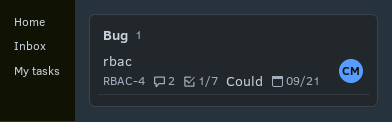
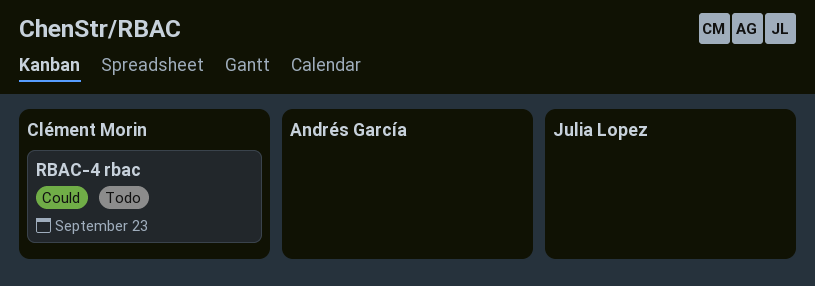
RBAC-4, due: Sep 21 -> Sep 23

